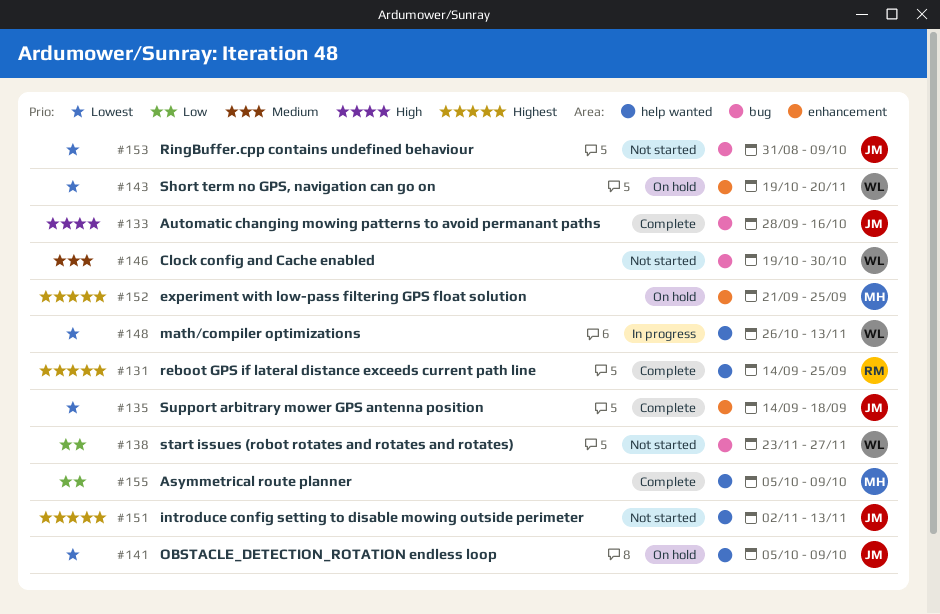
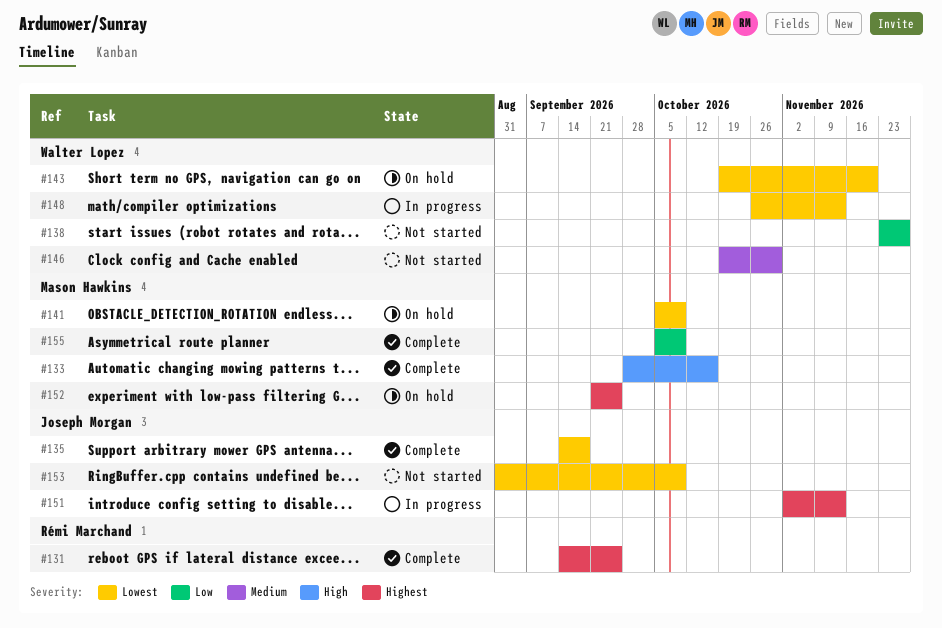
#133, owner: Joseph Morgan -> Mason Hawkins
#141, owner: Joseph Morgan -> Mason Hawkins
#151, status: Not started -> In progress

